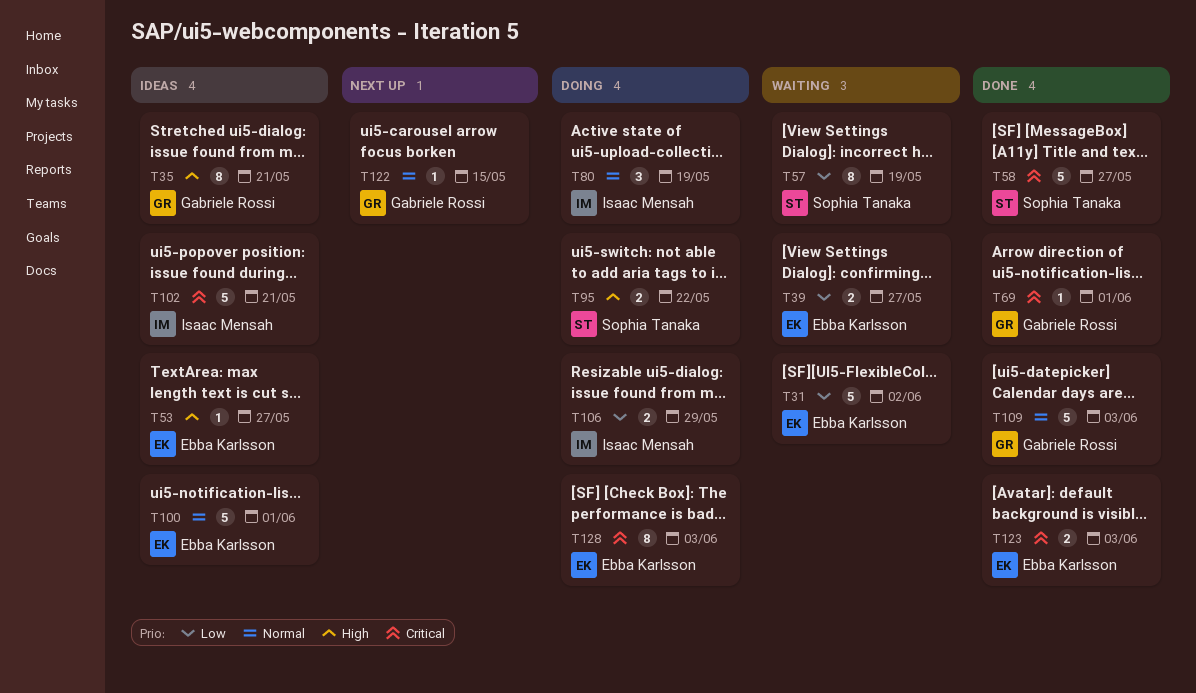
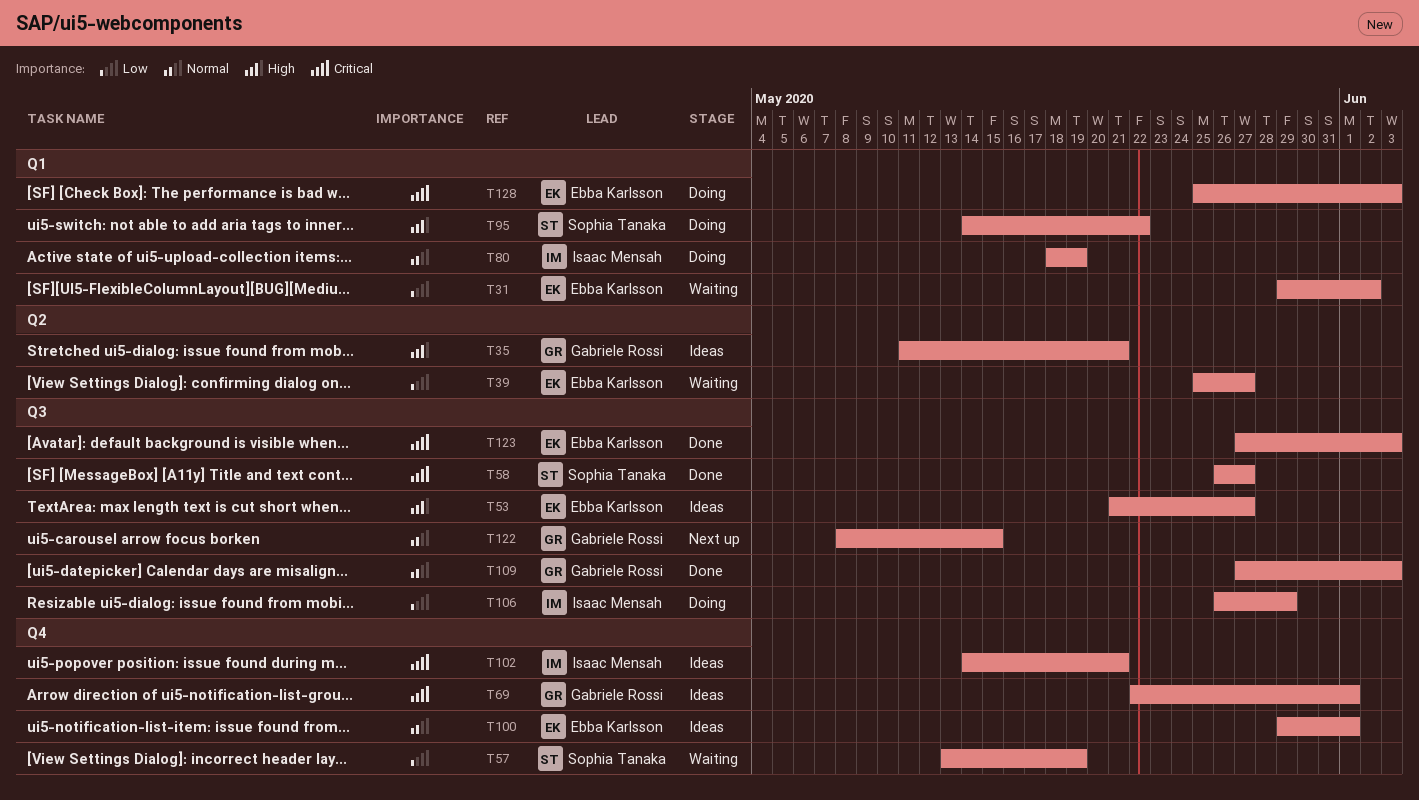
T69, status: Done -> Ideas

